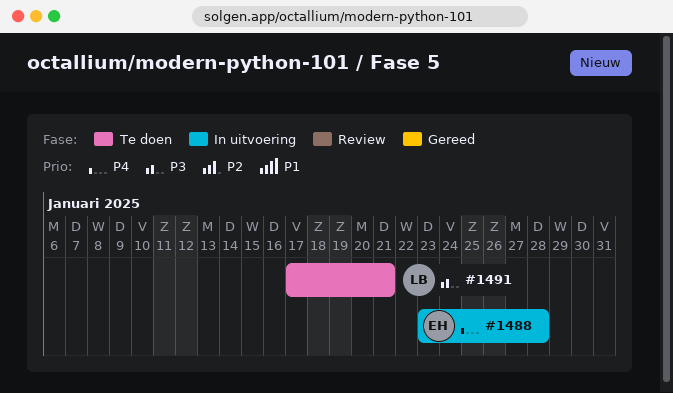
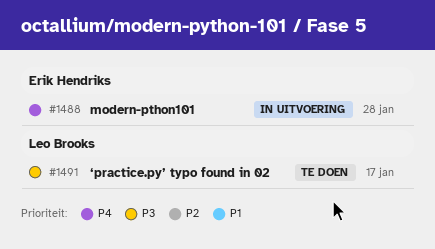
#1491, due: Jan 21 -> Jan 17

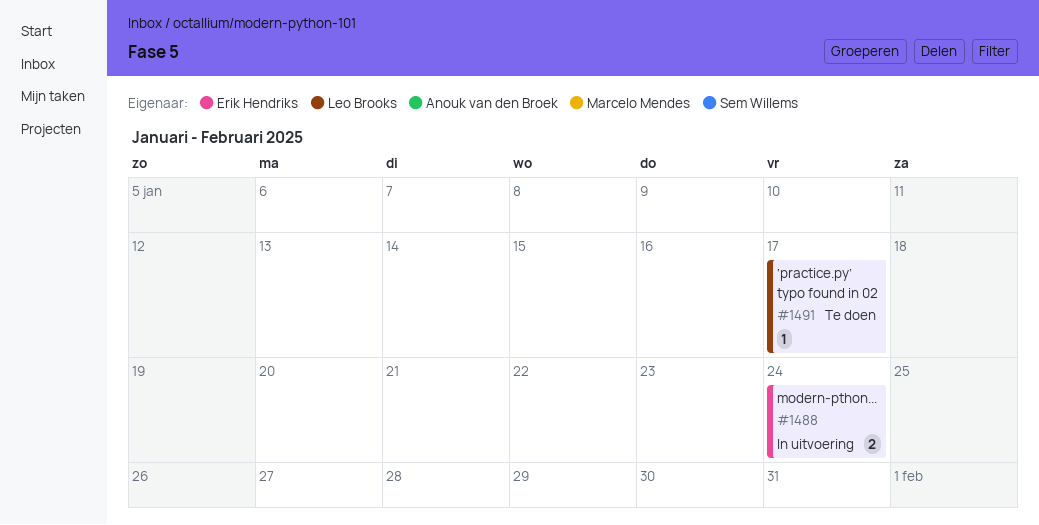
#1488, due: Jan 28 -> Jan 24

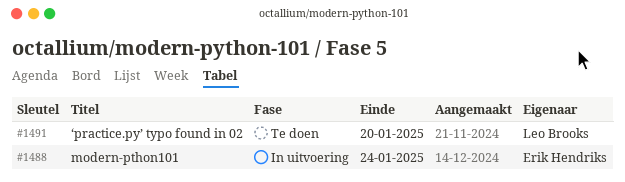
#1491, due: Jan 17 -> Jan 20

